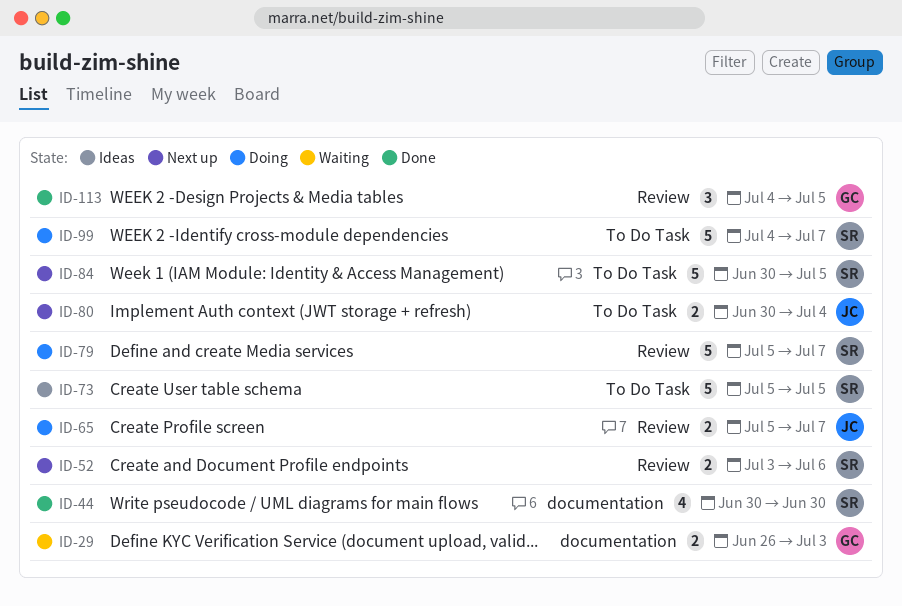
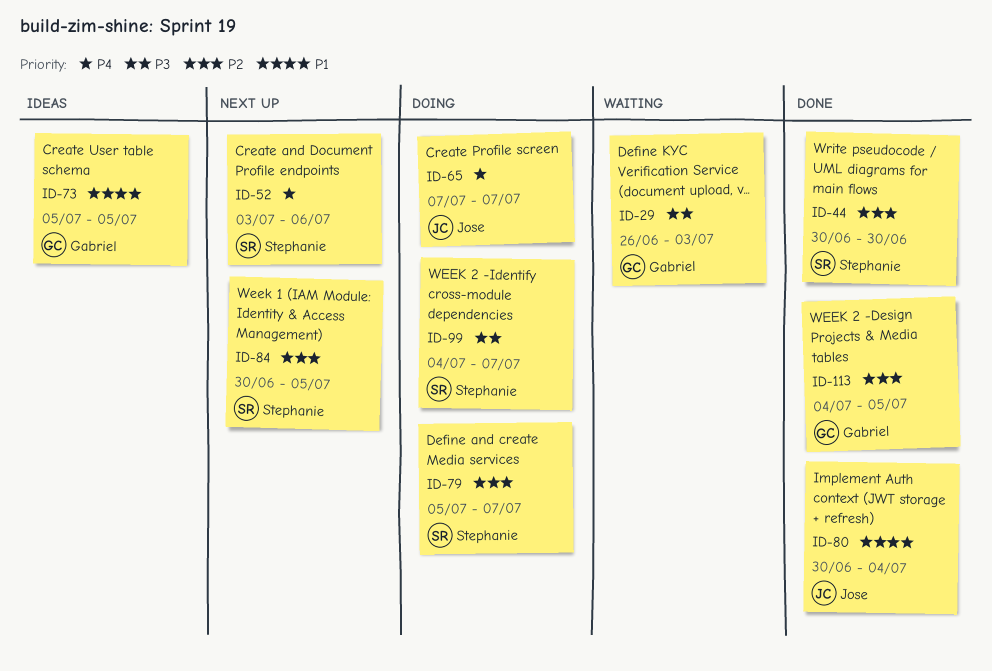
ID-65, start: Jul 5 -> Jul 7
ID-73, owner: Stephanie -> Gabriel
ID-80, status: Next up -> Done

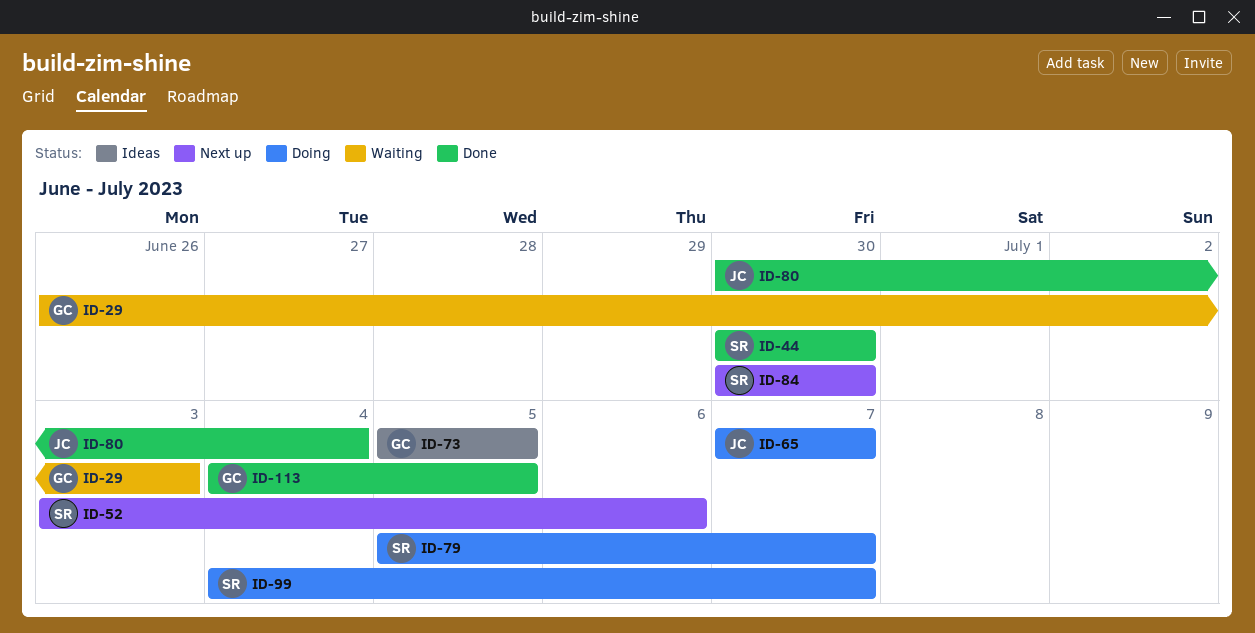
ID-84, due: Jul 5 -> Jun 30

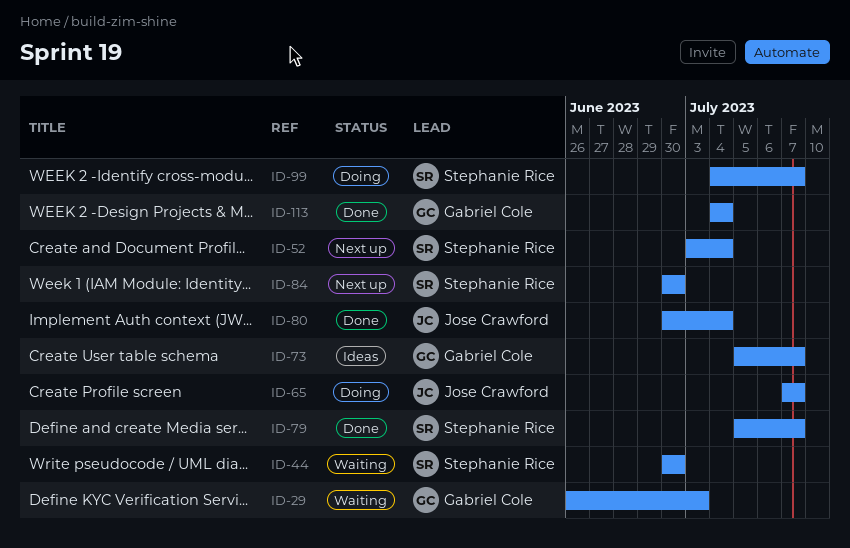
ID-44, status: Done -> Waiting
ID-52, due: Jul 6 -> Jul 4
ID-73, due: Jul 5 -> Jul 7
ID-79, status: Doing -> Done
ID-113, due: Jul 5 -> Jul 4

